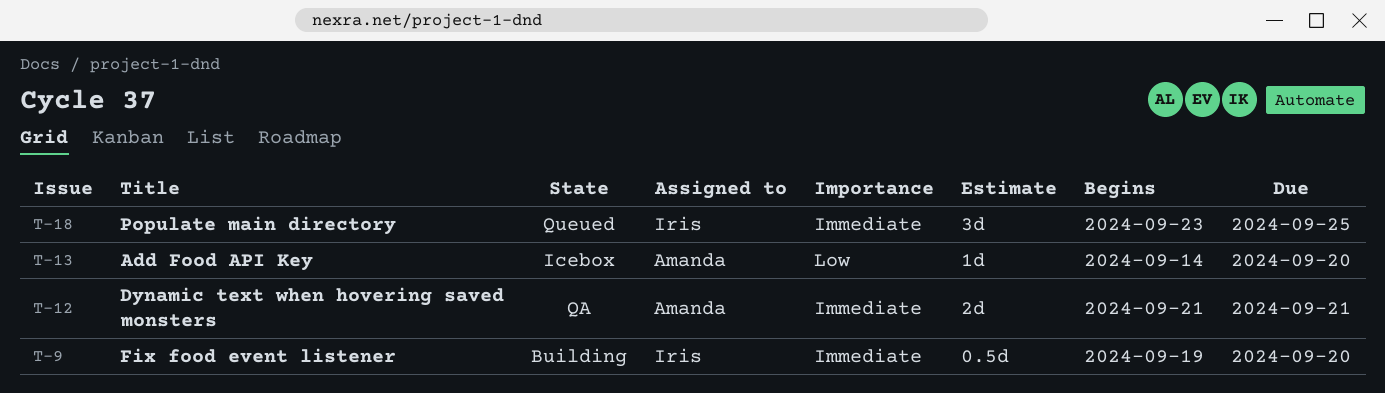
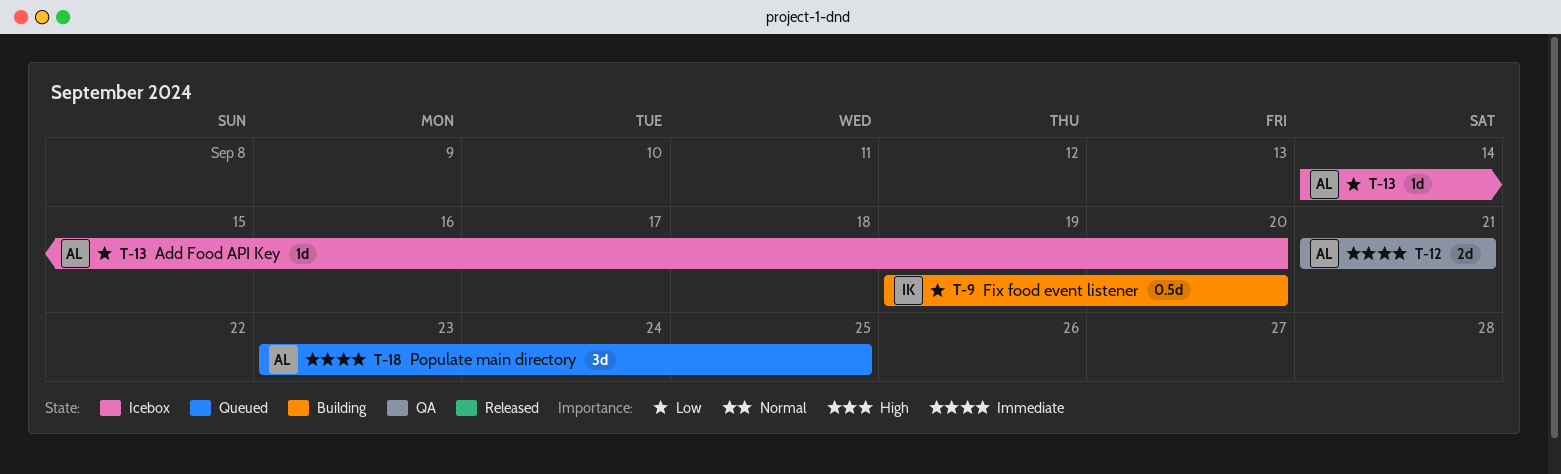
T-9, priority: Immediate -> Low
T-18, owner: Iris -> Amanda

